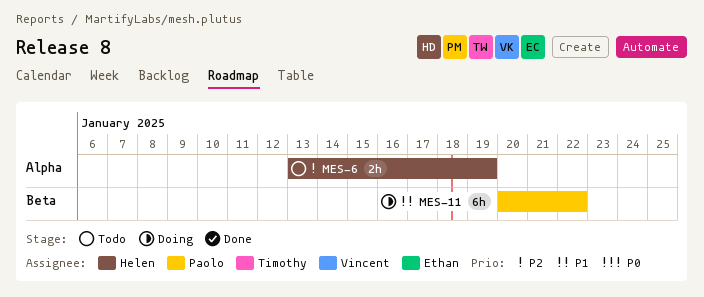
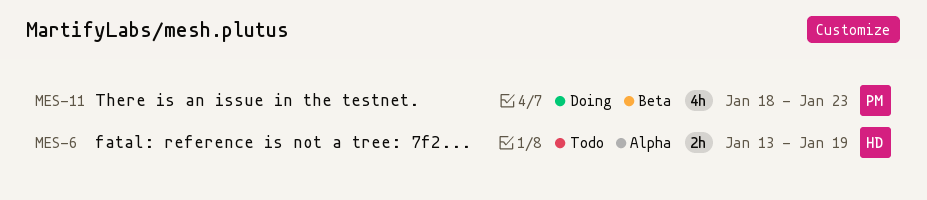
MES-11, estimate: 6h -> 4h
MES-11, start: Jan 20 -> Jan 18
MES-11, due: Jan 22 -> Jan 23

